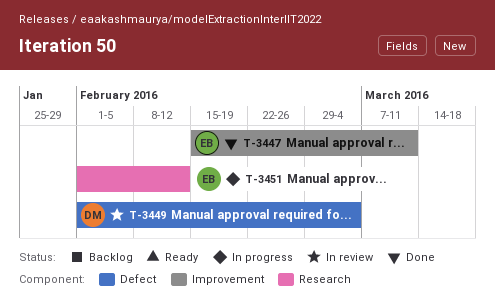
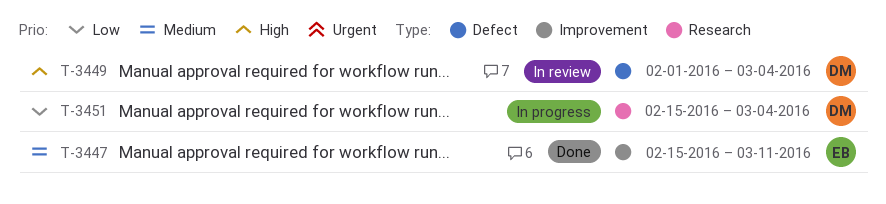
T-3451, owner: EB -> DM
T-3451, start: Feb 1 -> Feb 15
T-3451, due: Feb 12 -> Mar 4

